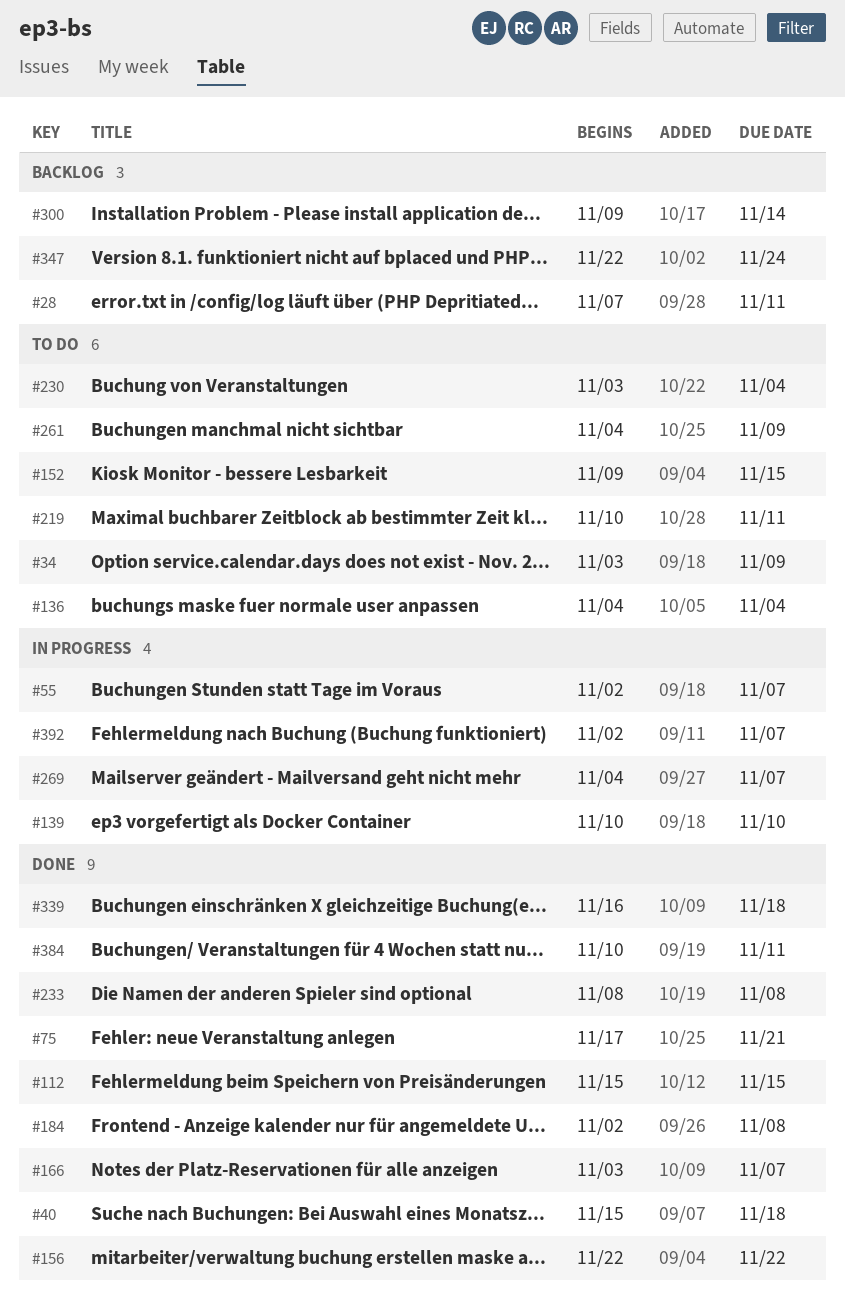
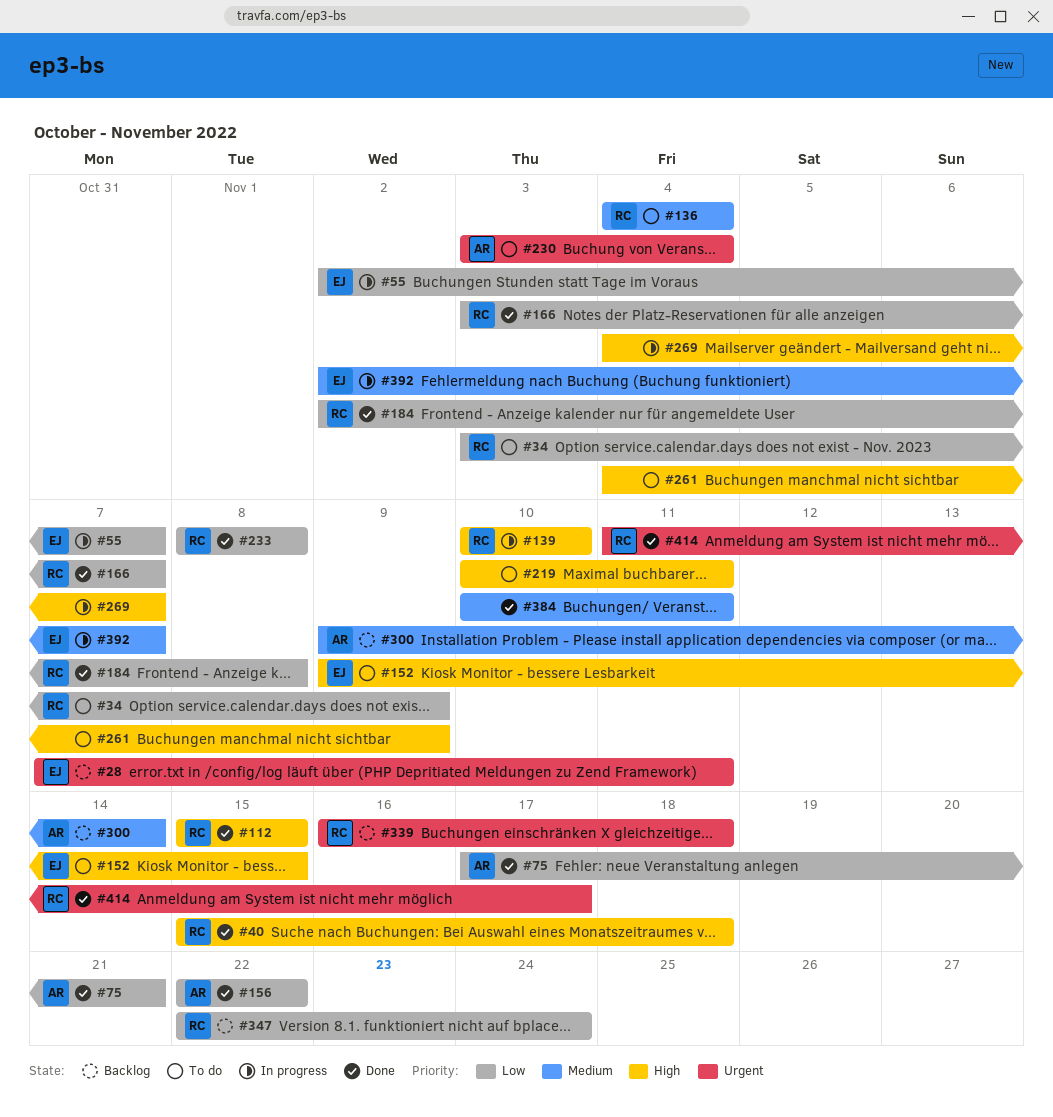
#339, status: Done -> Backlog
#414: none -> present

